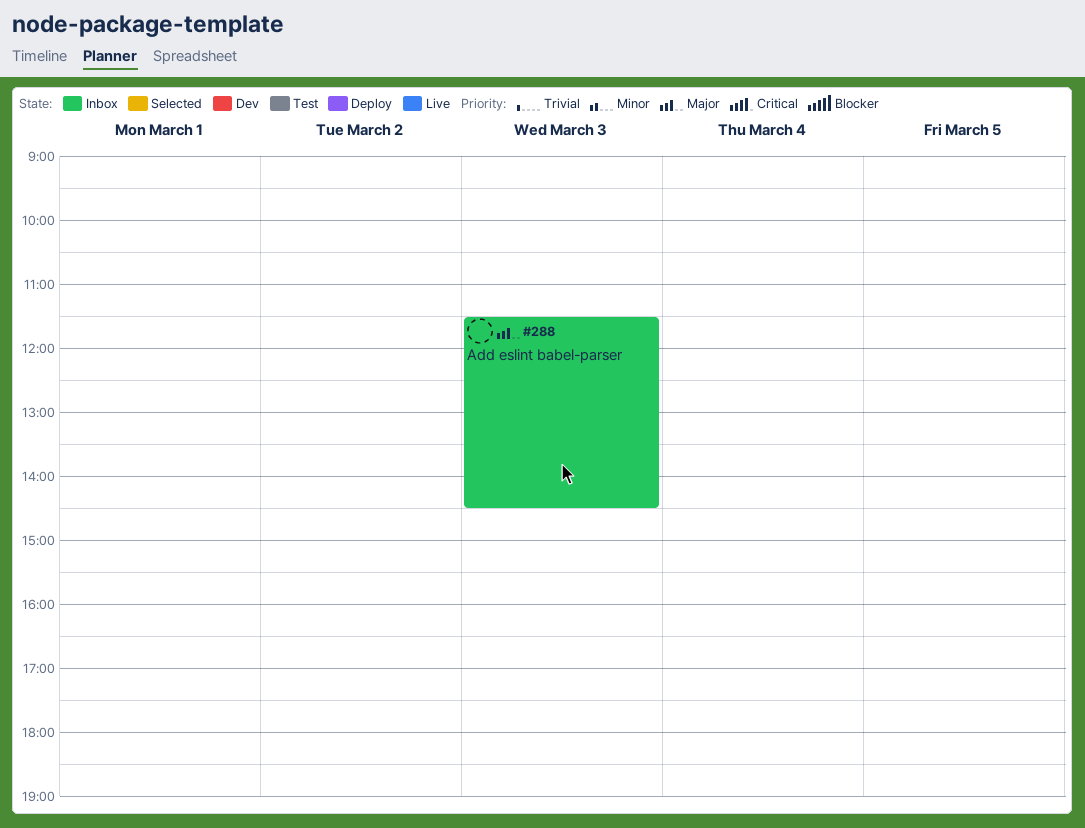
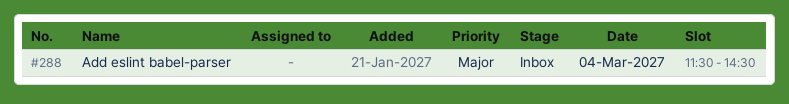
#288, day: Mar 3 -> Mar 4

